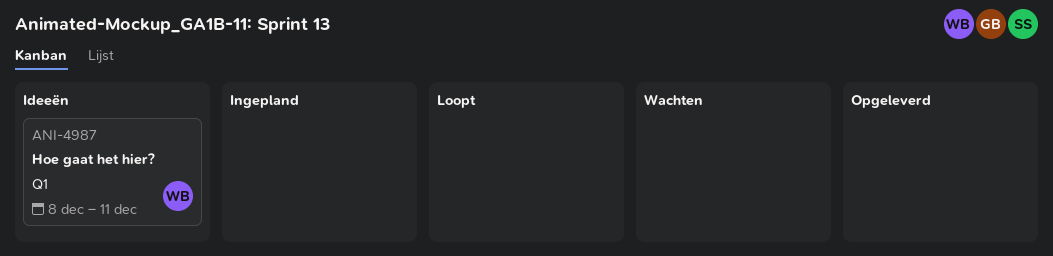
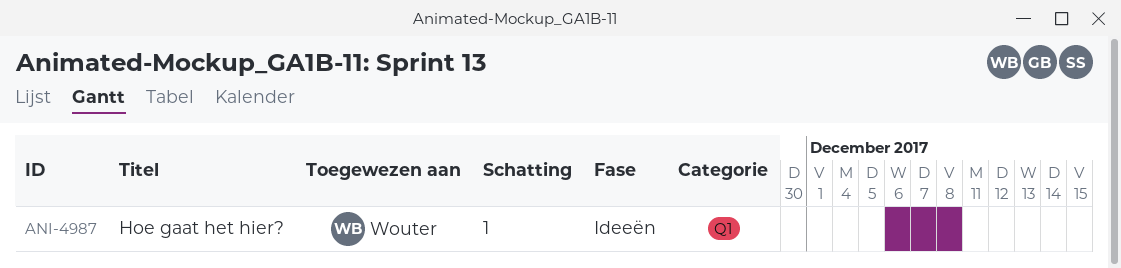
ANI-4987, start: Dec 8 -> Dec 6
ANI-4987, due: Dec 11 -> Dec 8

